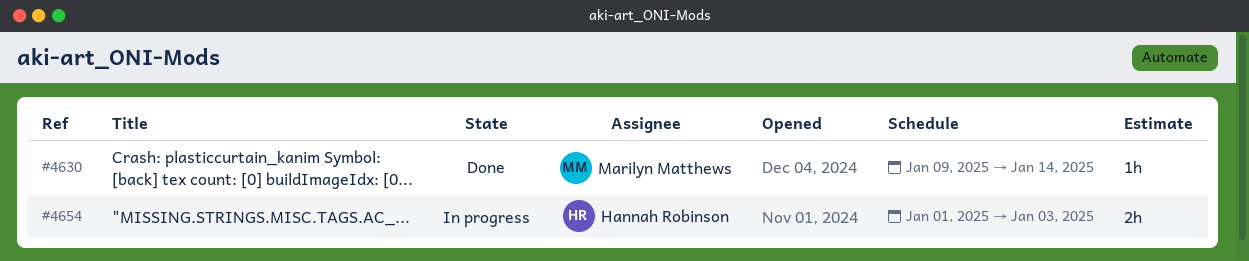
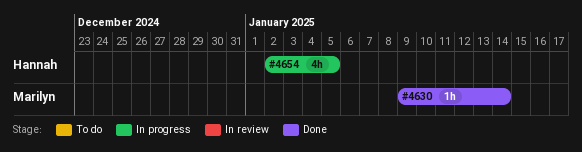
#4654, estimate: 2h -> 4h
#4654, start: Jan 1 -> Jan 2
#4654, due: Jan 3 -> Jan 5

